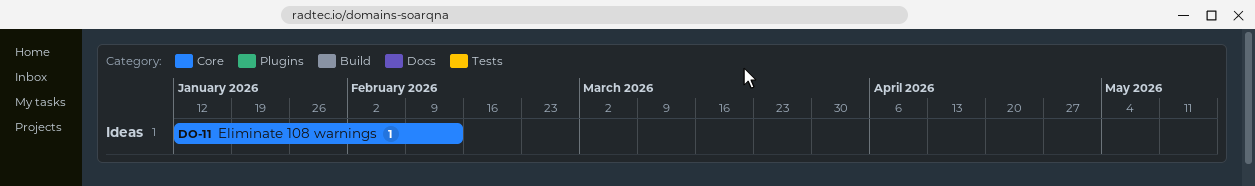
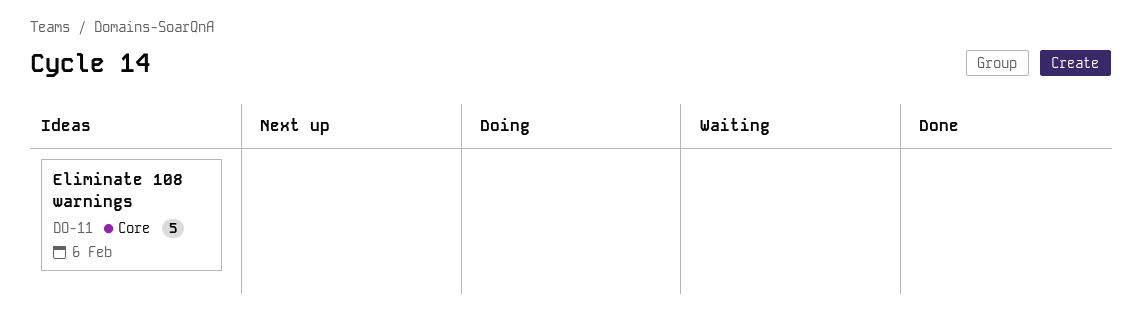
DO-11, estimate: 1 -> 5
DO-11, due: Feb 13 -> Feb 6

